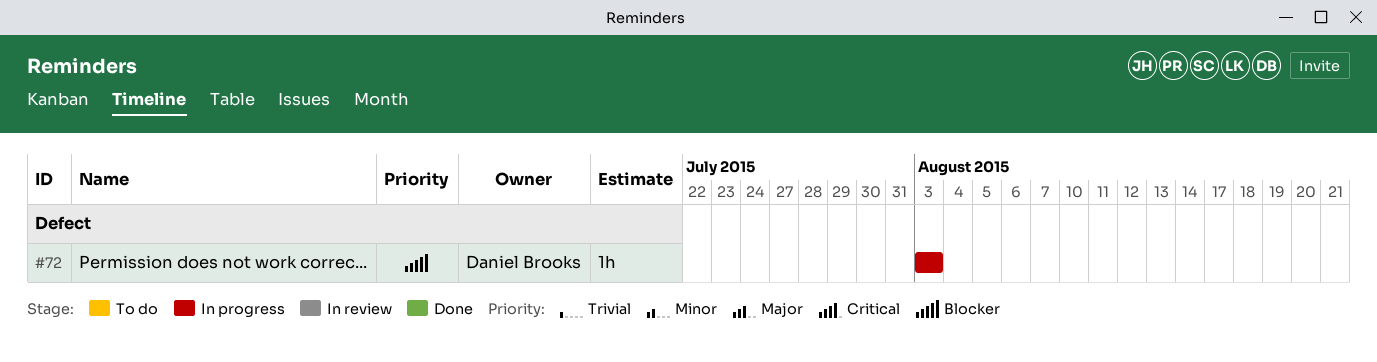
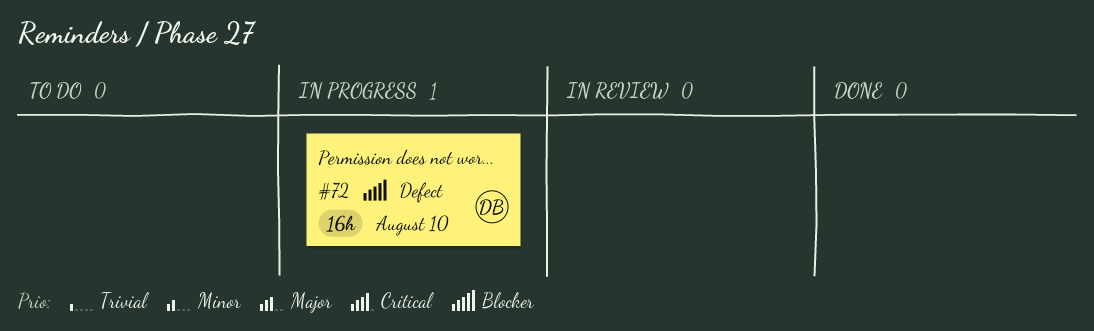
#72, estimate: 1h -> 16h
#72, due: Aug 3 -> Aug 10

